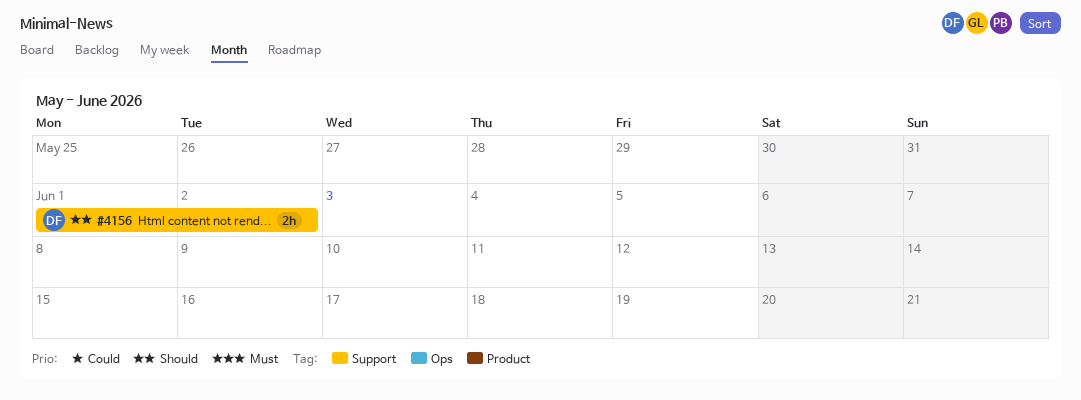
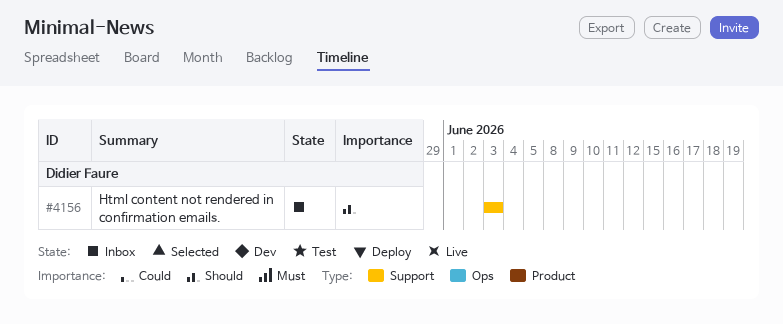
#4156, start: Jun 1 -> Jun 3
#4156, due: Jun 2 -> Jun 3

